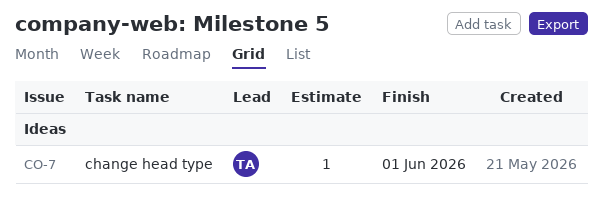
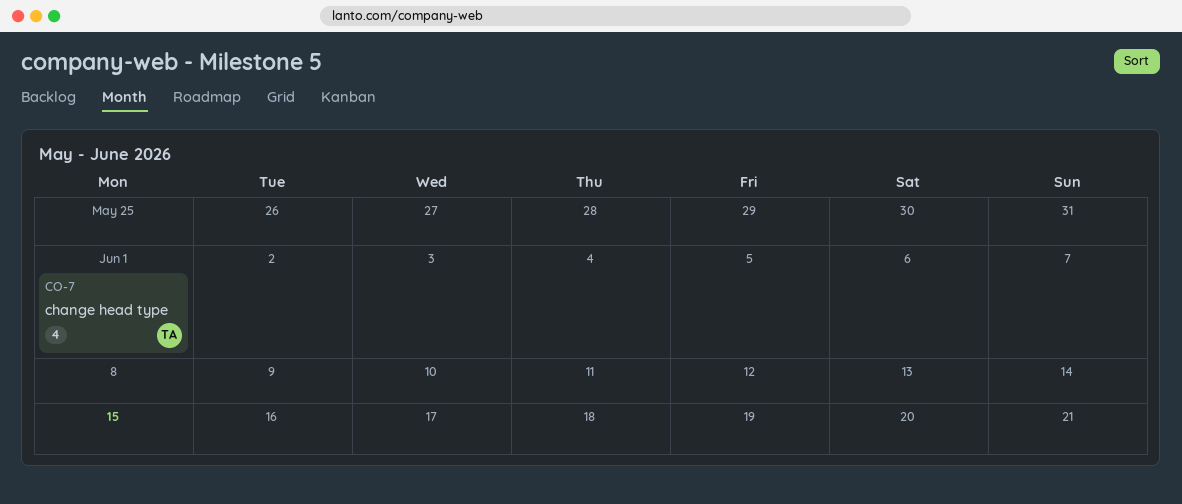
CO-7, estimate: 1 -> 4

